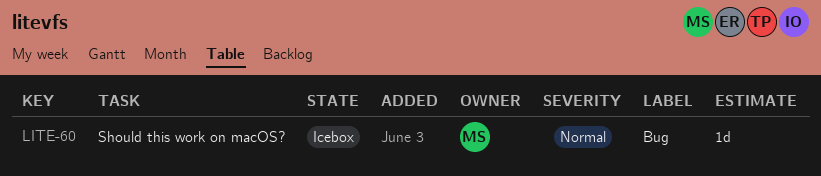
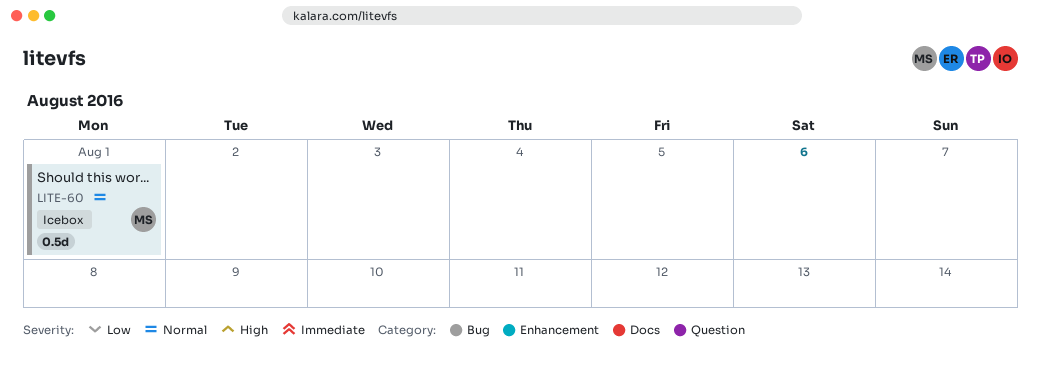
LITE-60, estimate: 1d -> 0.5d

